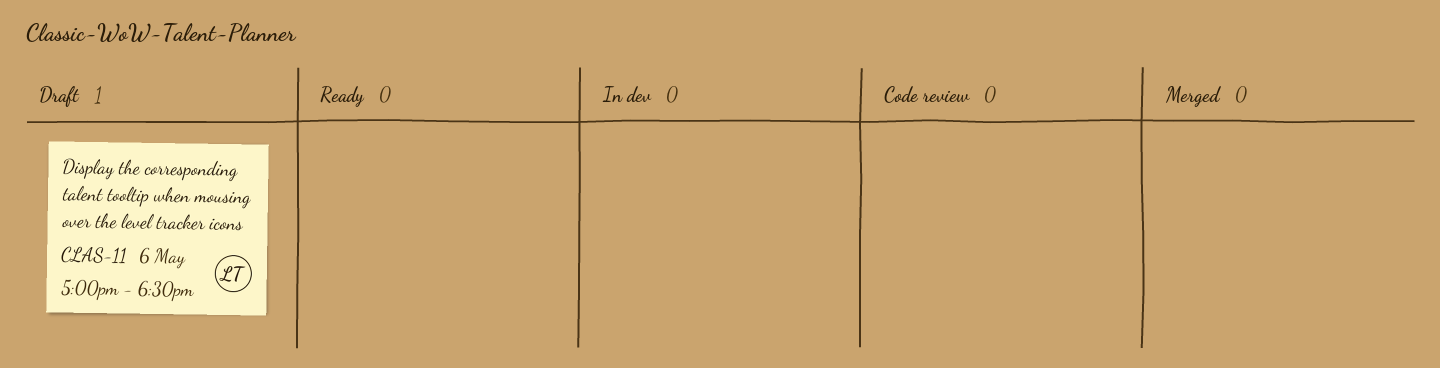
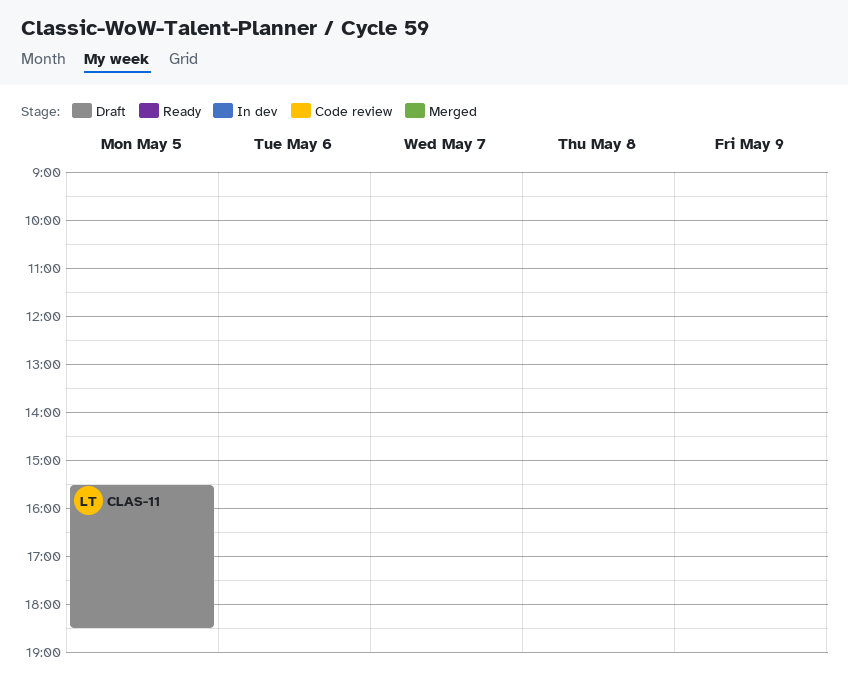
CLAS-11, day: May 6 -> May 5
CLAS-11, begins: 17:00 -> 15:30

